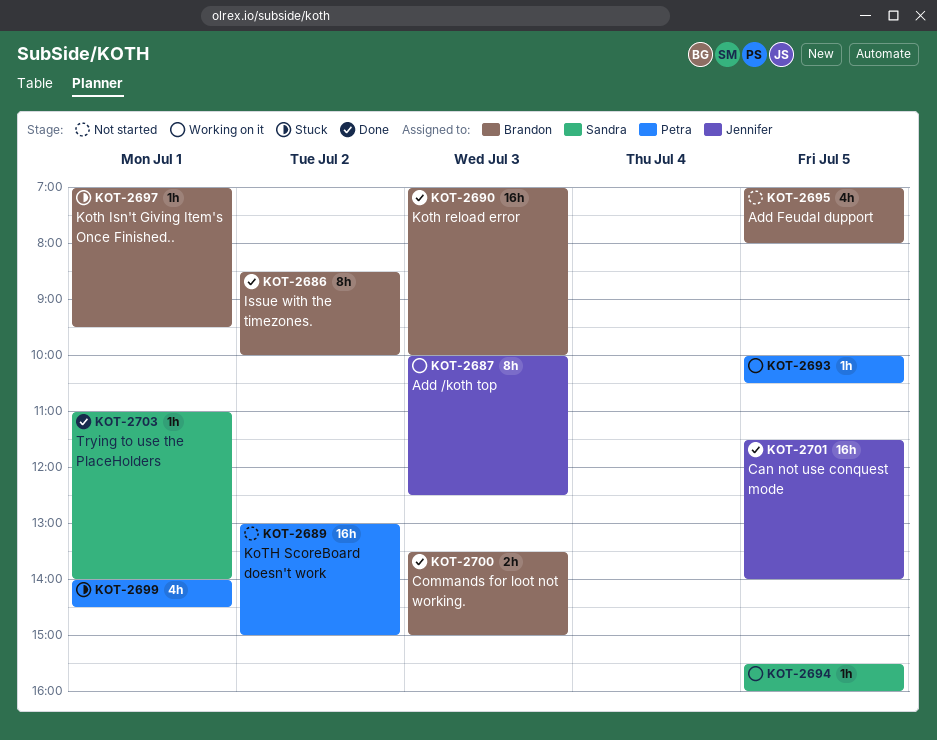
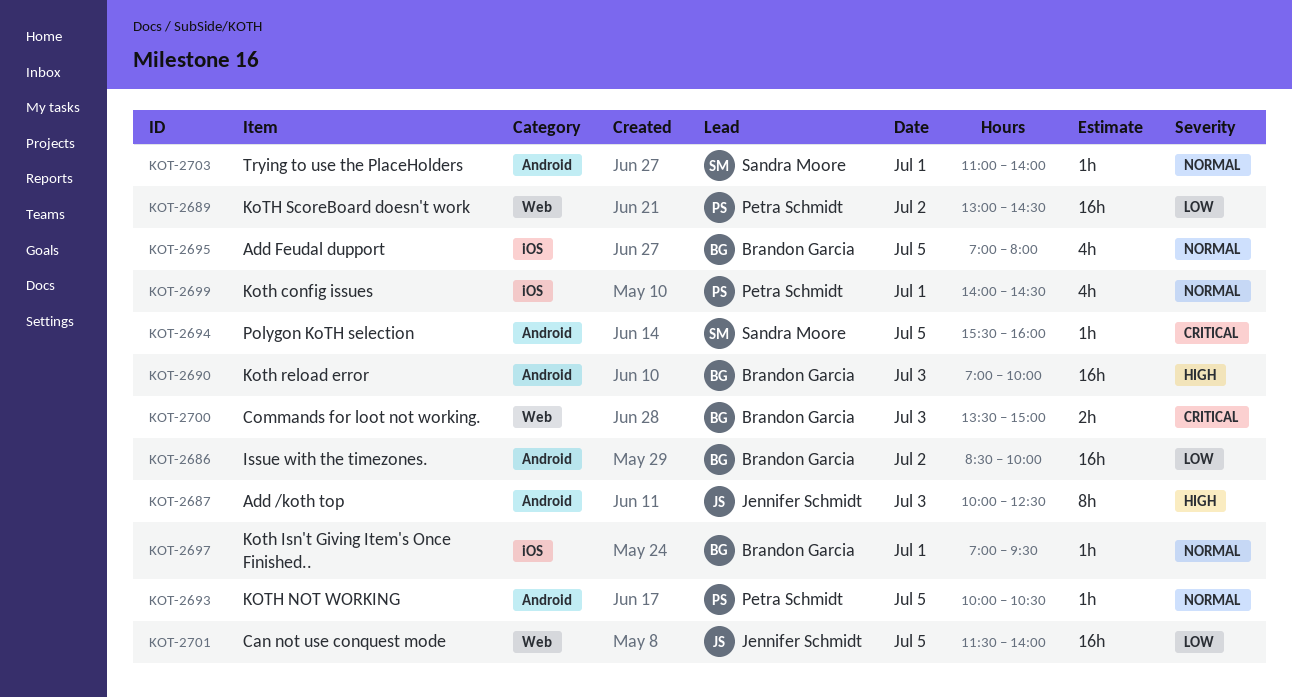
KOT-2686, estimate: 8h -> 16h
KOT-2689, ends: 15:00 -> 14:30

